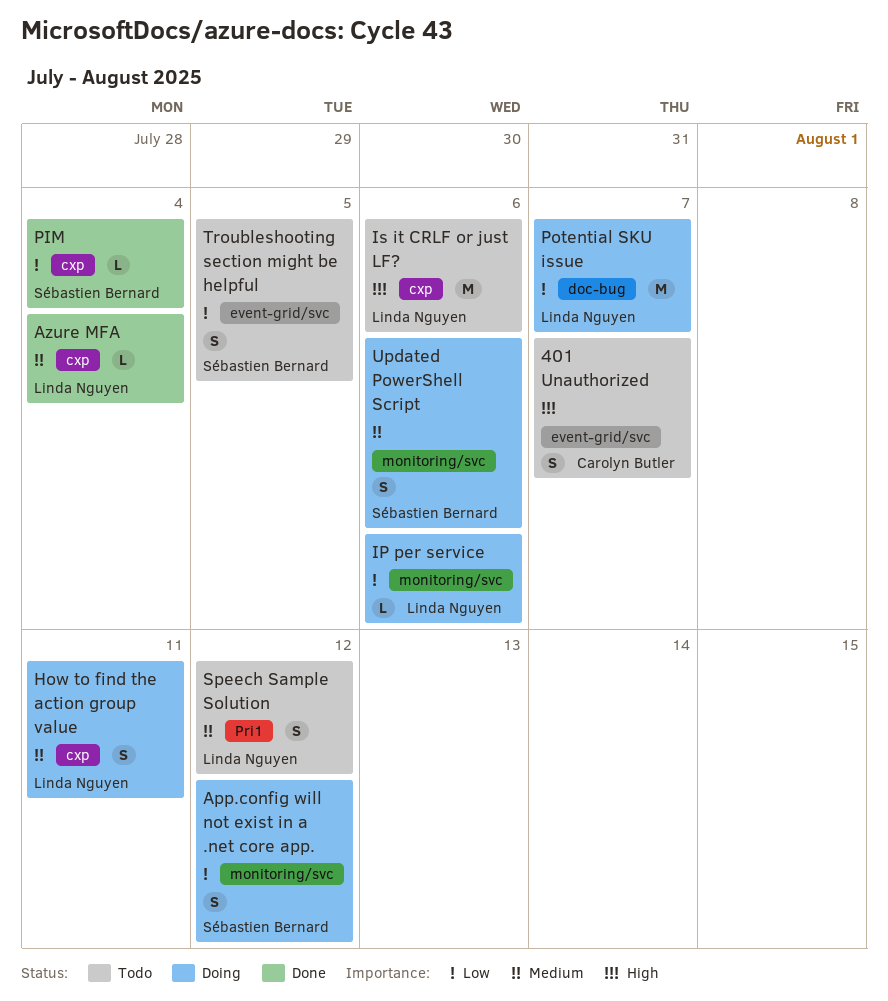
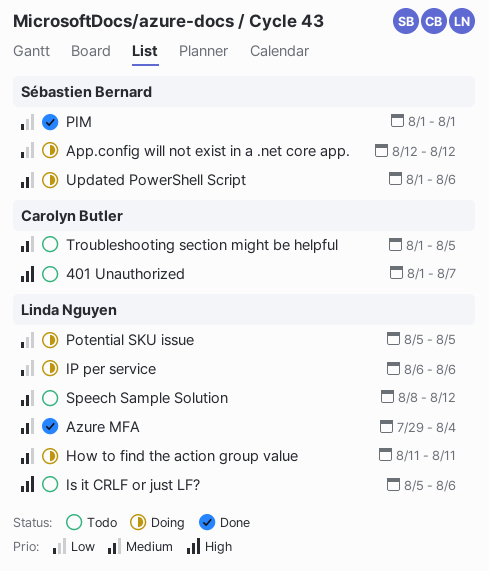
PIM, due: Aug 4 -> Aug 1
Potential SKU issue, due: Aug 7 -> Aug 5
Troubleshooting section might be helpful, owner: Sébastien Bernard -> Carolyn Butler
Troubleshooting section might be helpful, priority: Low -> Medium

